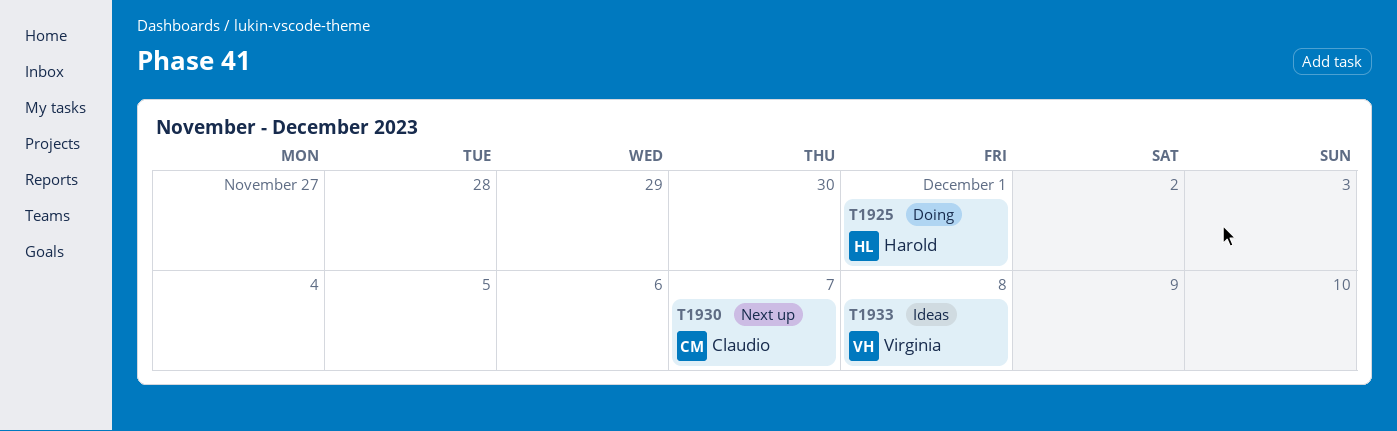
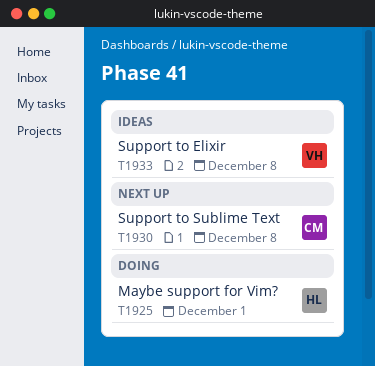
T1930, due: Dec 7 -> Dec 8

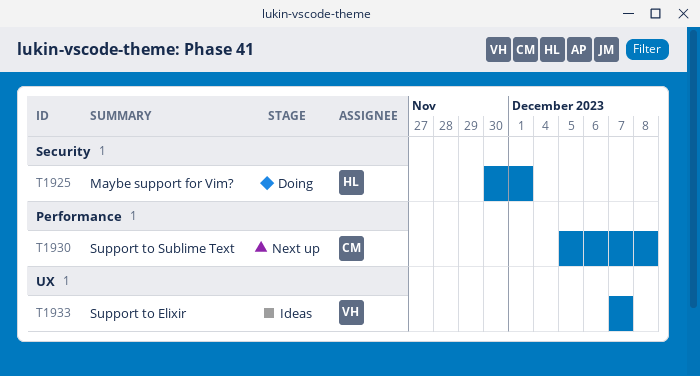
T1933, due: Dec 8 -> Dec 7

